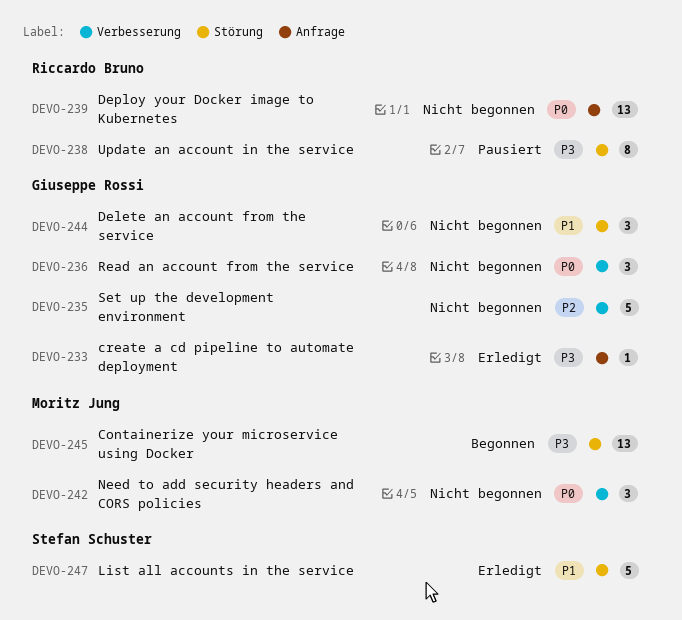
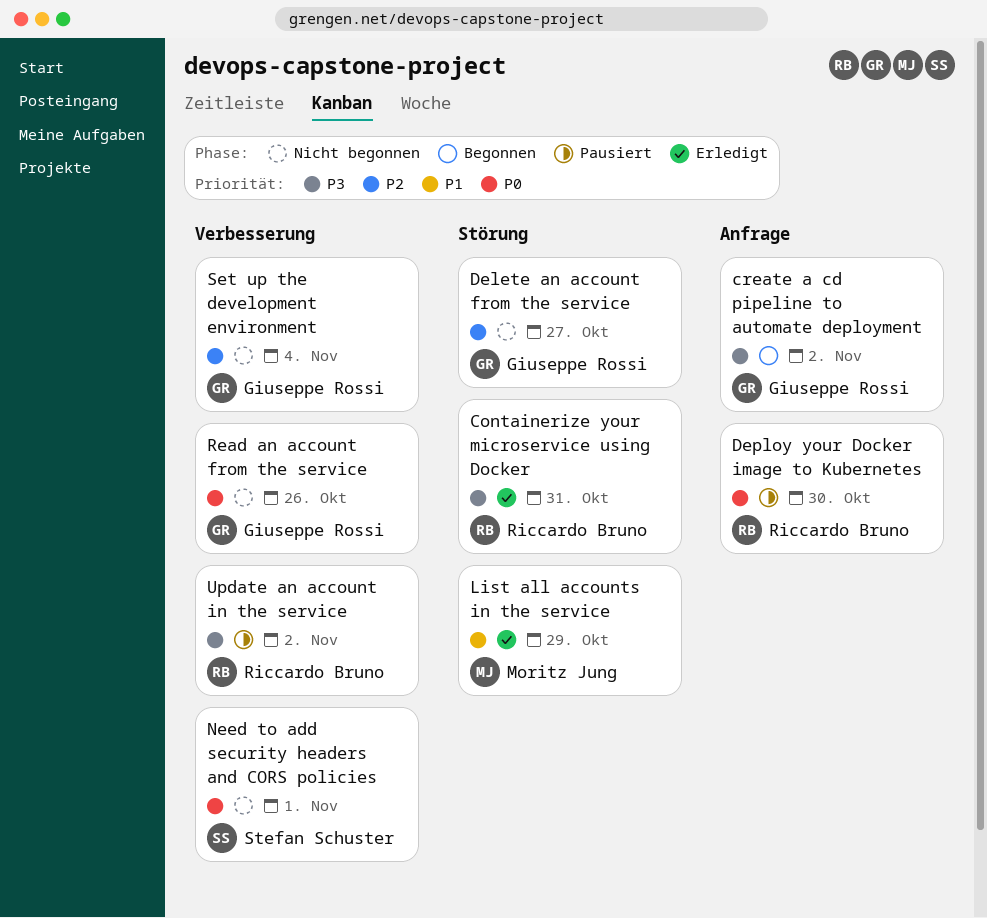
Containerize your microservice using Docker, status: Begonnen -> Erledigt
Containerize your microservice using Docker, owner: Moritz Jung -> Riccardo Bruno
create a cd pipeline to automate deployment, status: Erledigt -> Begonnen
Delete an account from the service, priority: P1 -> P2
Deploy your Docker image to Kubernetes, status: Nicht begonnen -> Pausiert
List all accounts in the service, owner: Stefan Schuster -> Moritz Jung
Need to add security headers and CORS policies, owner: Moritz Jung -> Stefan Schuster
Update an account in the service, label: Störung -> Verbesserung

